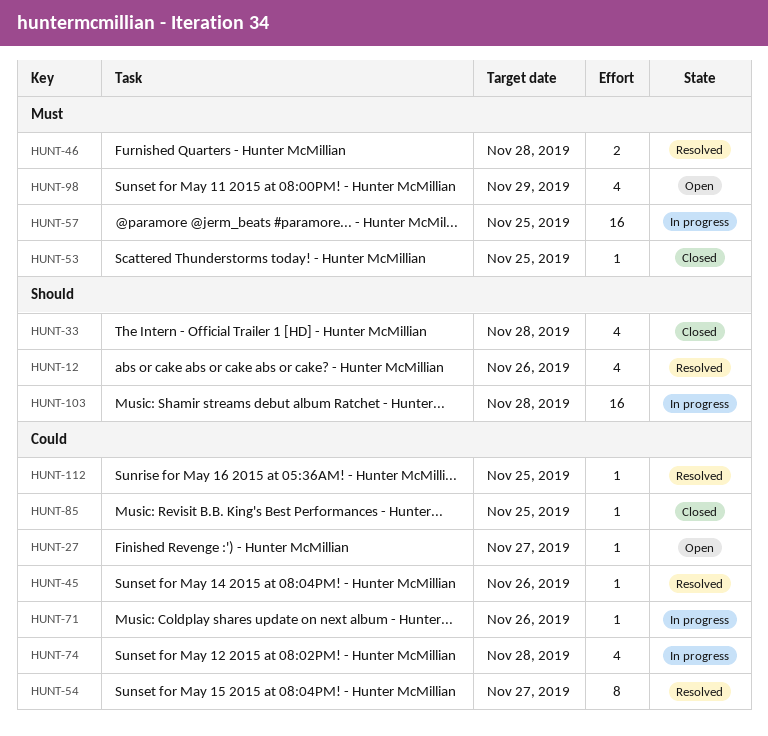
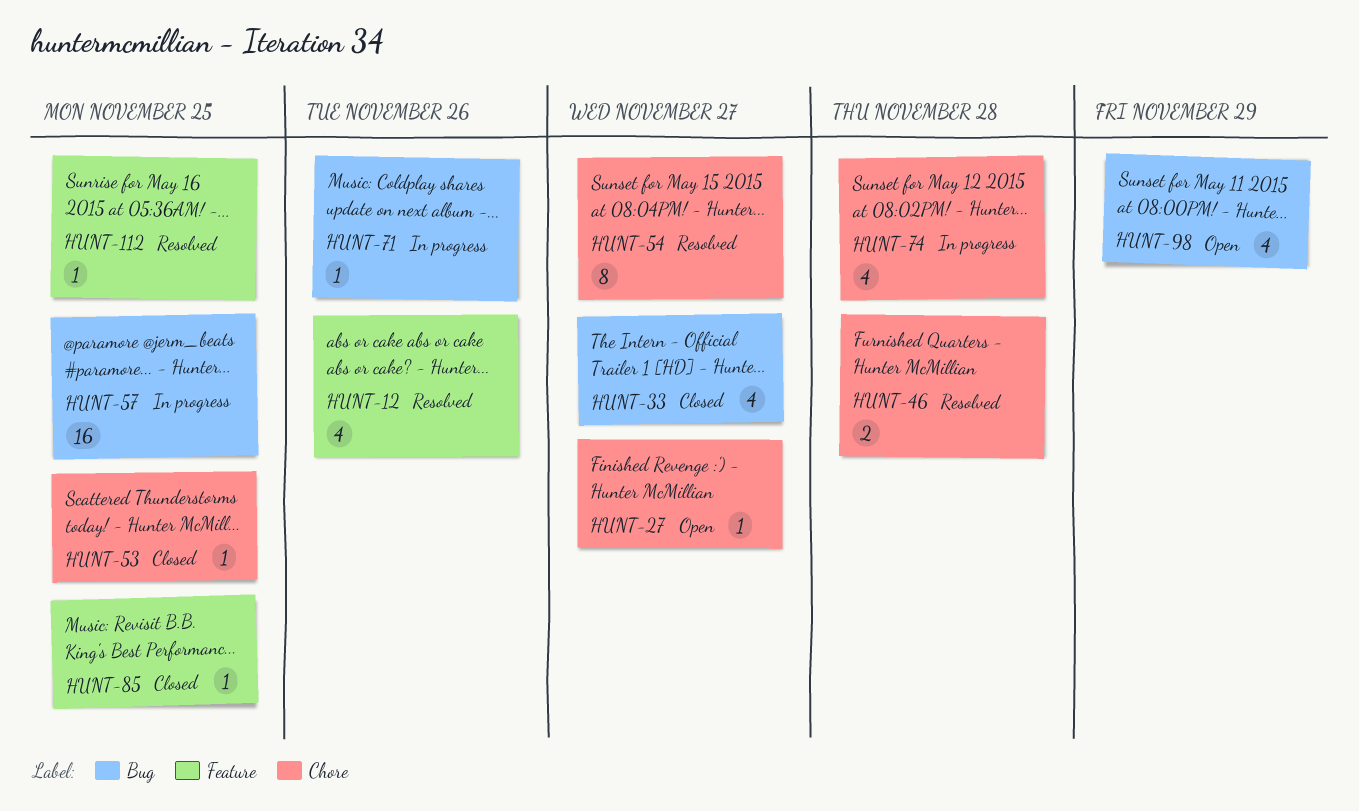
HUNT-33, due: Nov 28 -> Nov 27
HUNT-45: present -> none
HUNT-103: present -> none

